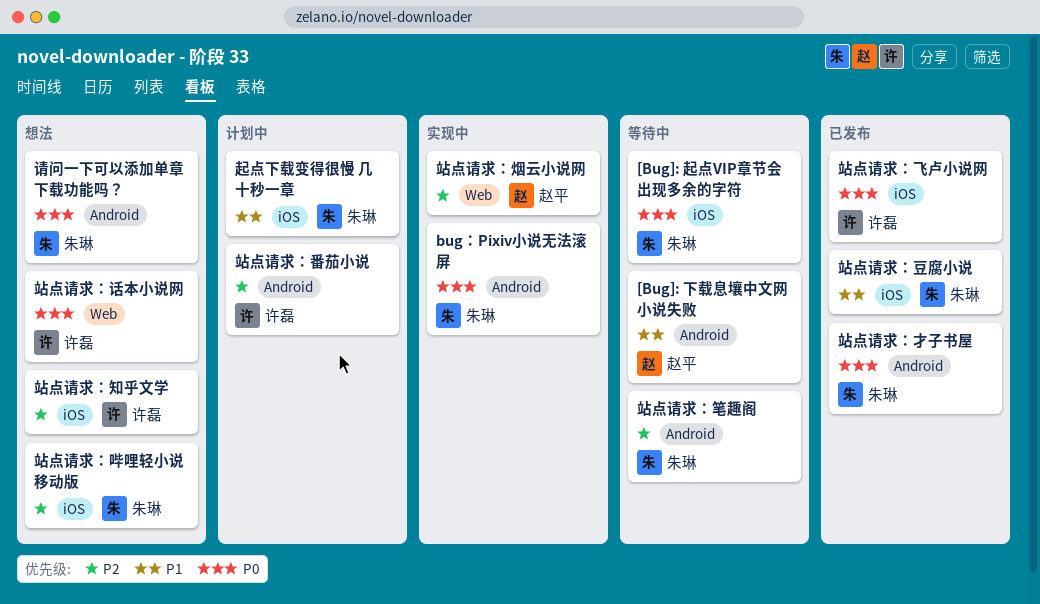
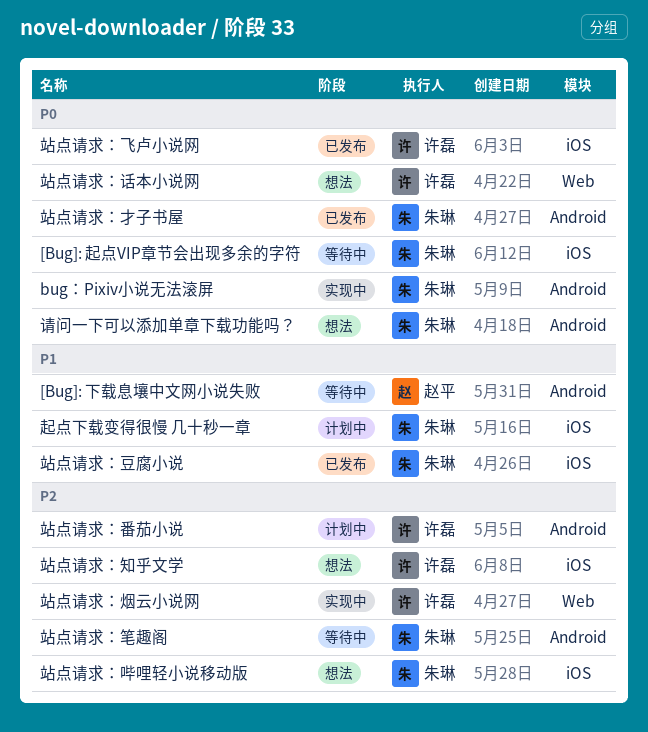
站点请求：烟云小说网, owner: 赵平 -> 许磊

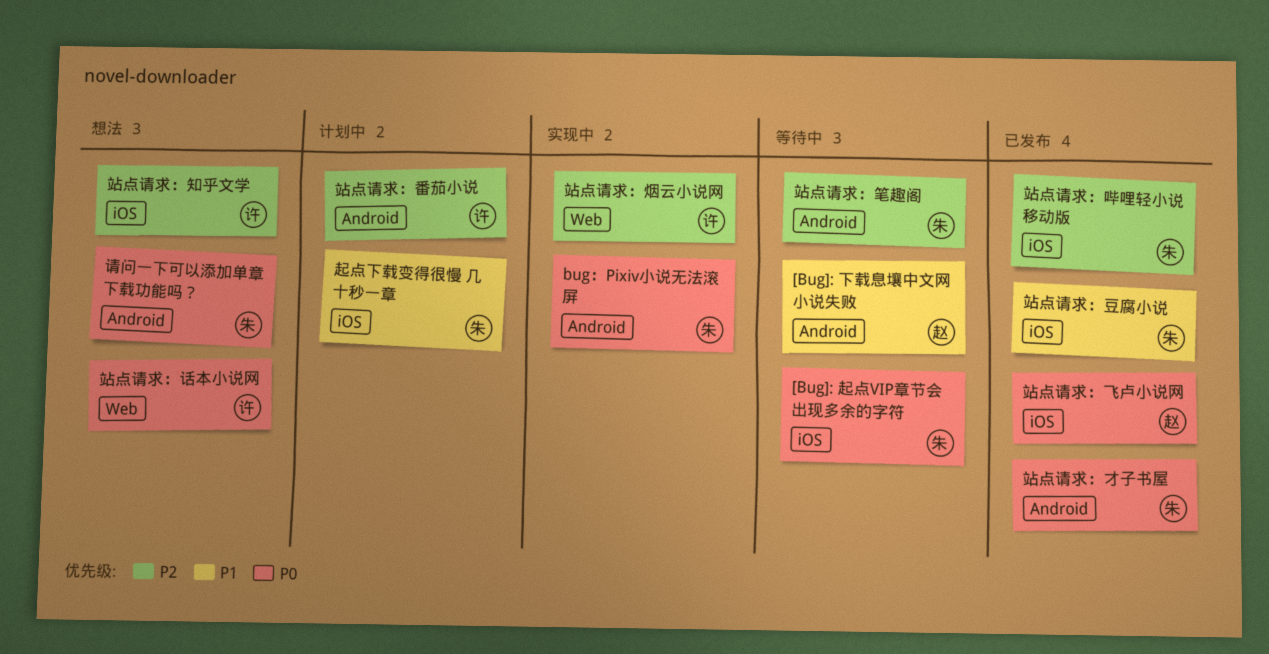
站点请求：哔哩轻小说移动版, status: 想法 -> 已发布
站点请求：飞卢小说网, owner: 许磊 -> 赵平

